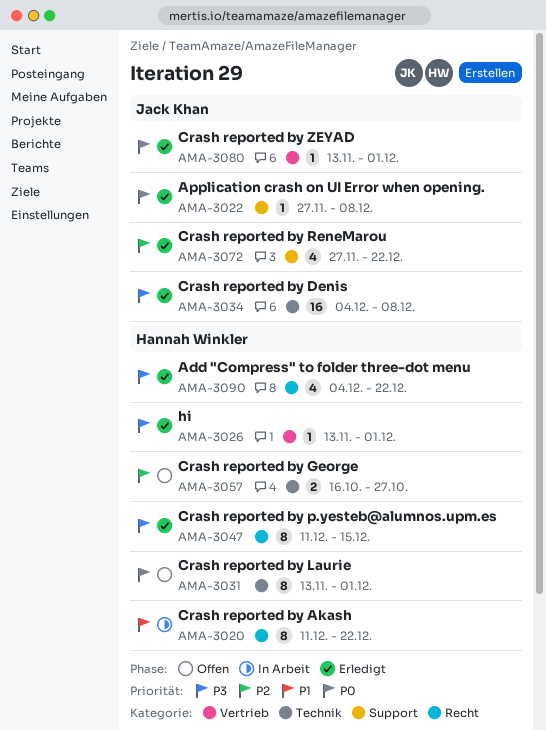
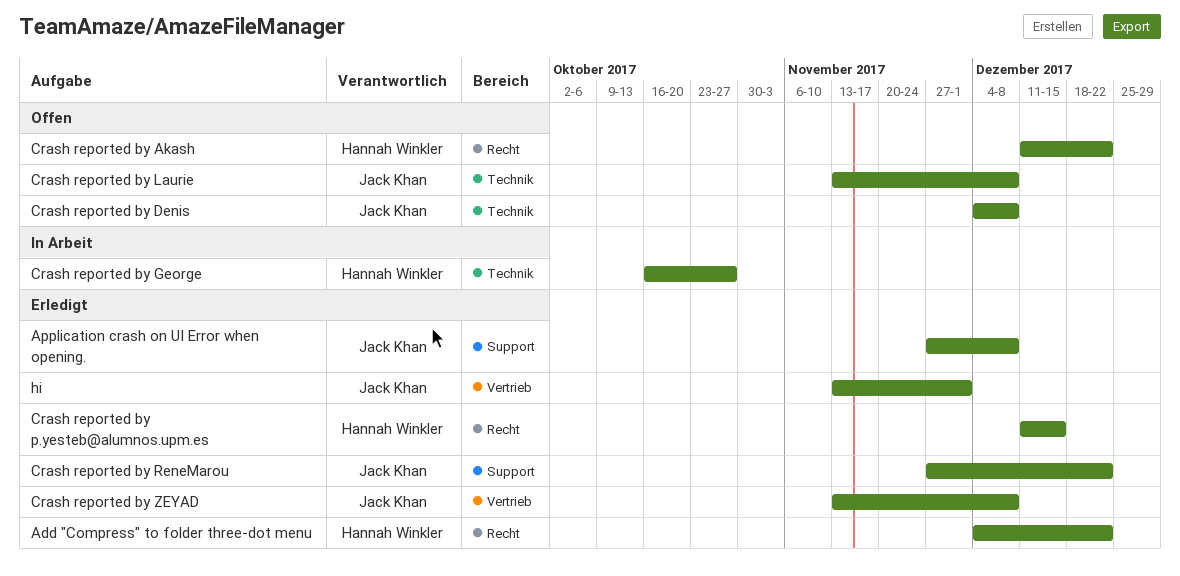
Crash reported by Akash, status: In Arbeit -> Offen
Crash reported by Denis, status: Erledigt -> Offen
Crash reported by George, status: Offen -> In Arbeit
Crash reported by Laurie, owner: Hannah Winkler -> Jack Khan
Crash reported by Laurie, due: Dec 1 -> Dec 8
Crash reported by ZEYAD, due: Dec 1 -> Dec 8
hi, owner: Hannah Winkler -> Jack Khan

